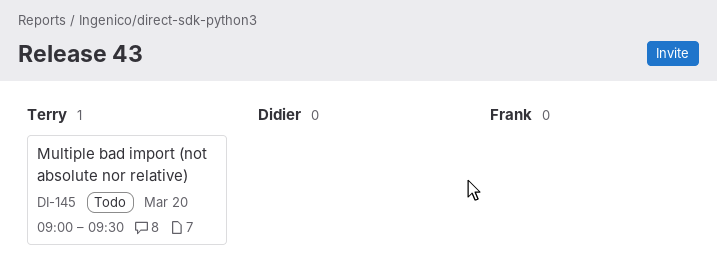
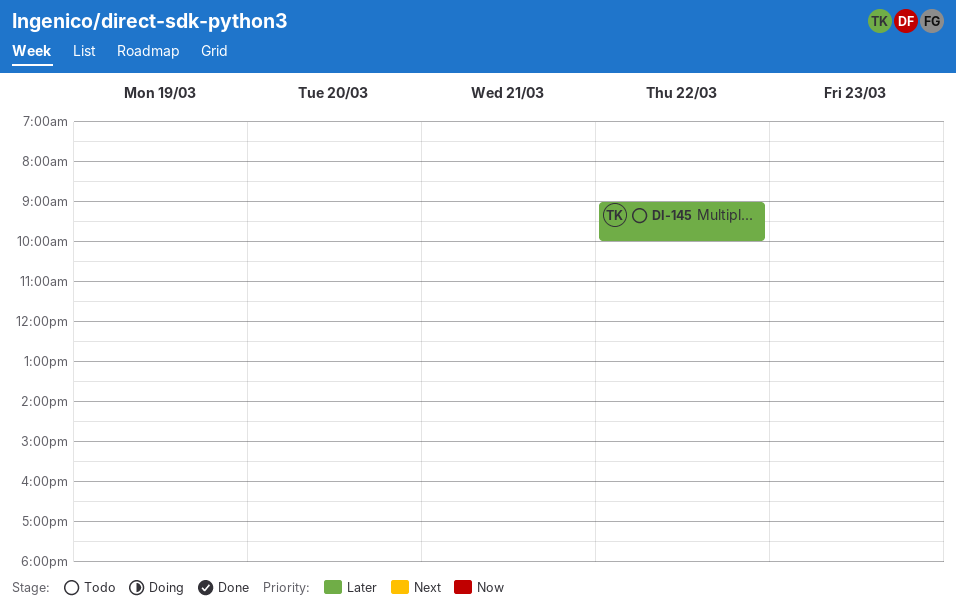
DI-145, day: Mar 20 -> Mar 22
DI-145, ends: 09:30 -> 10:00

